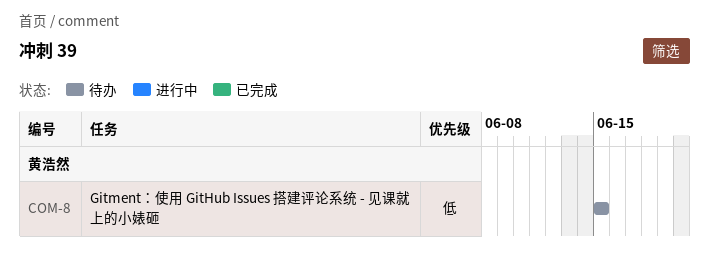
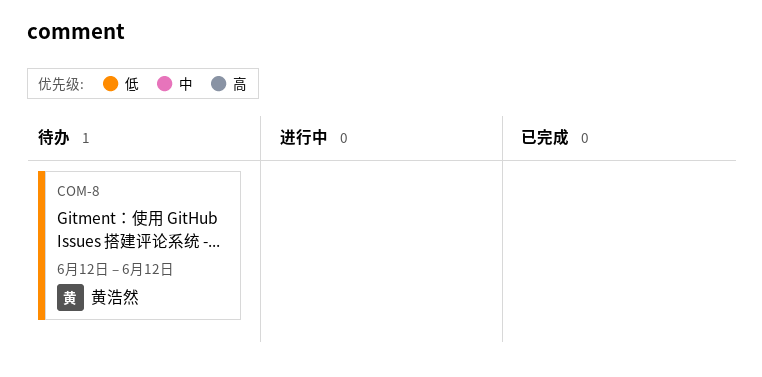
COM-8, start: Jun 15 -> Jun 12
COM-8, due: Jun 15 -> Jun 12

